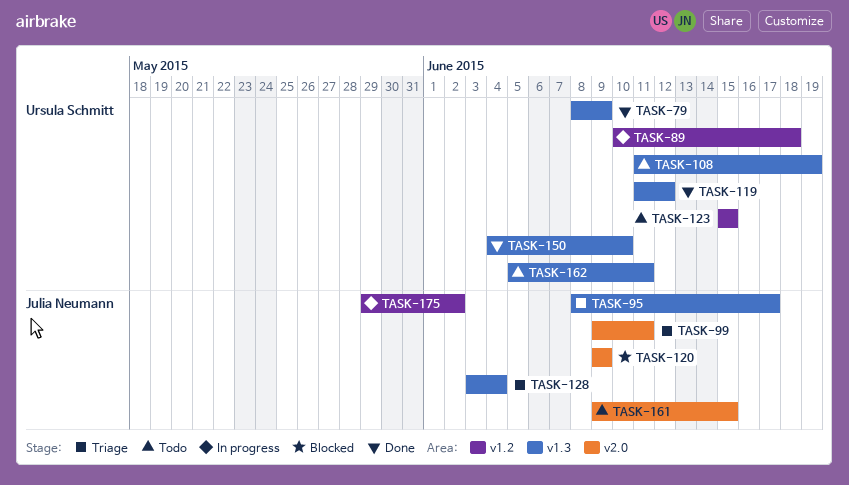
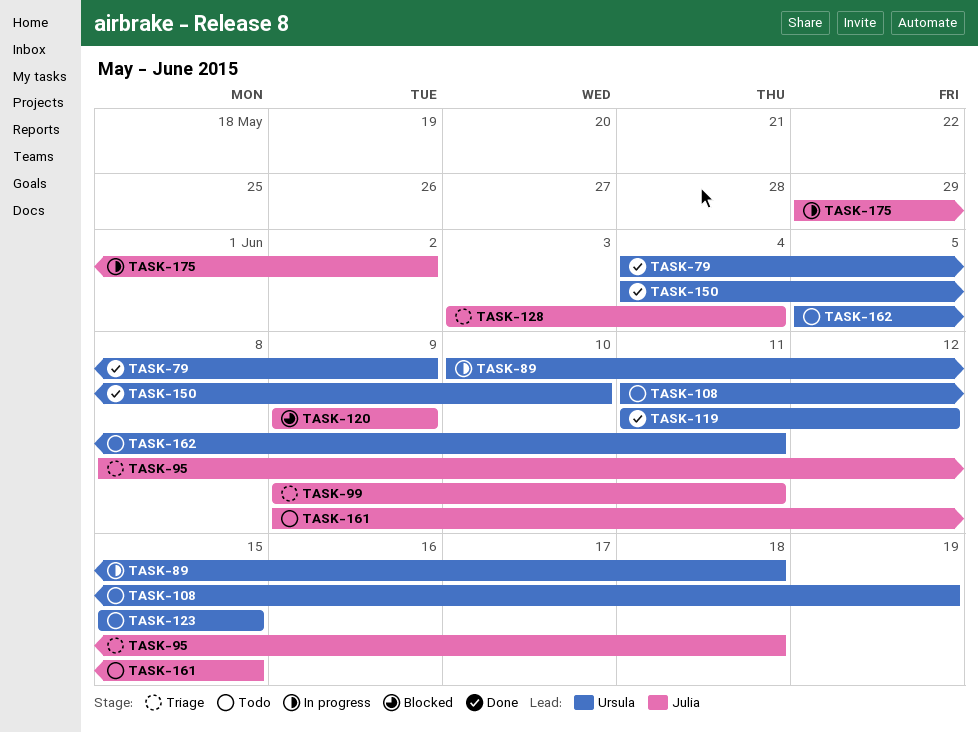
TASK-79, start: Jun 8 -> Jun 4
TASK-95, due: Jun 17 -> Jun 18

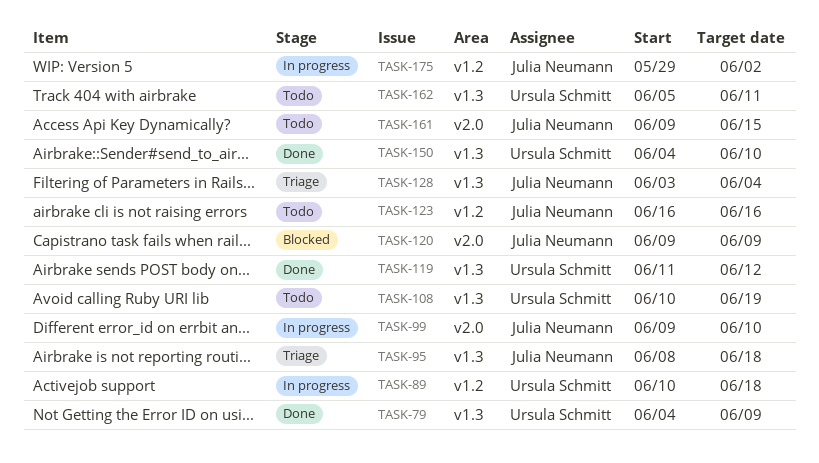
TASK-99, status: Triage -> In progress
TASK-99, due: Jun 11 -> Jun 10
TASK-108, start: Jun 11 -> Jun 10
TASK-123, owner: Ursula Schmitt -> Julia Neumann
TASK-123, start: Jun 15 -> Jun 16
TASK-123, due: Jun 15 -> Jun 16

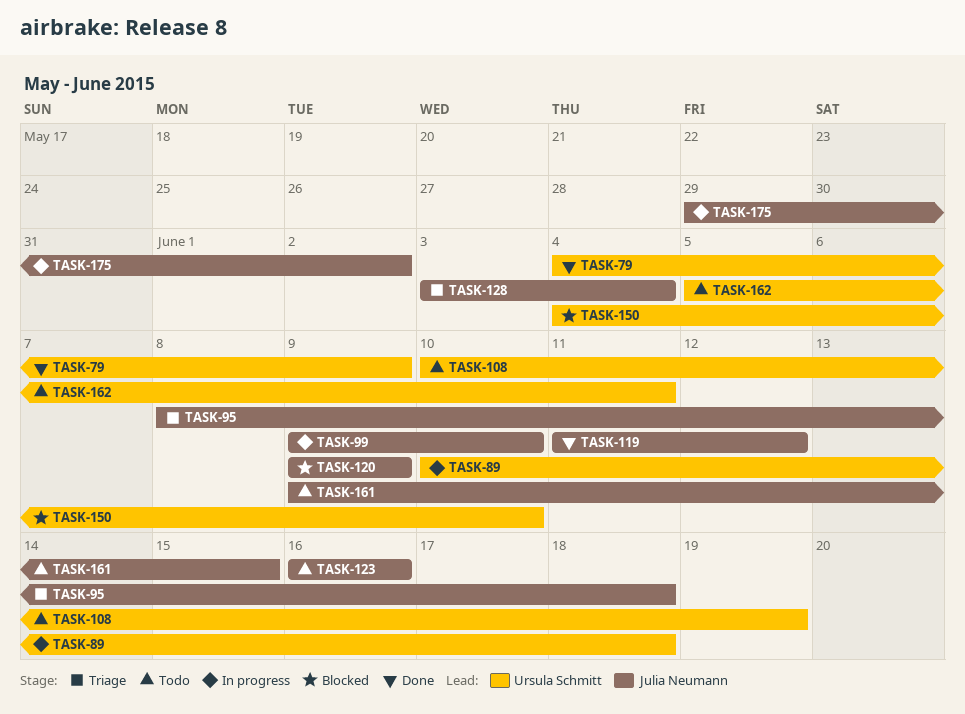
TASK-119, owner: Ursula Schmitt -> Julia Neumann
TASK-150, status: Done -> Blocked

